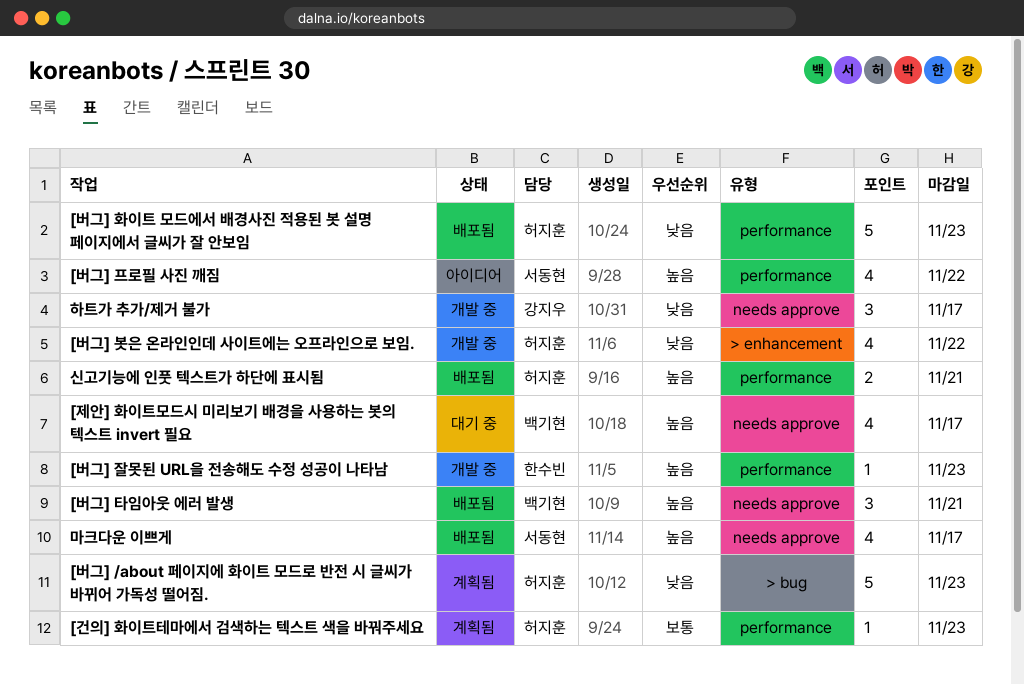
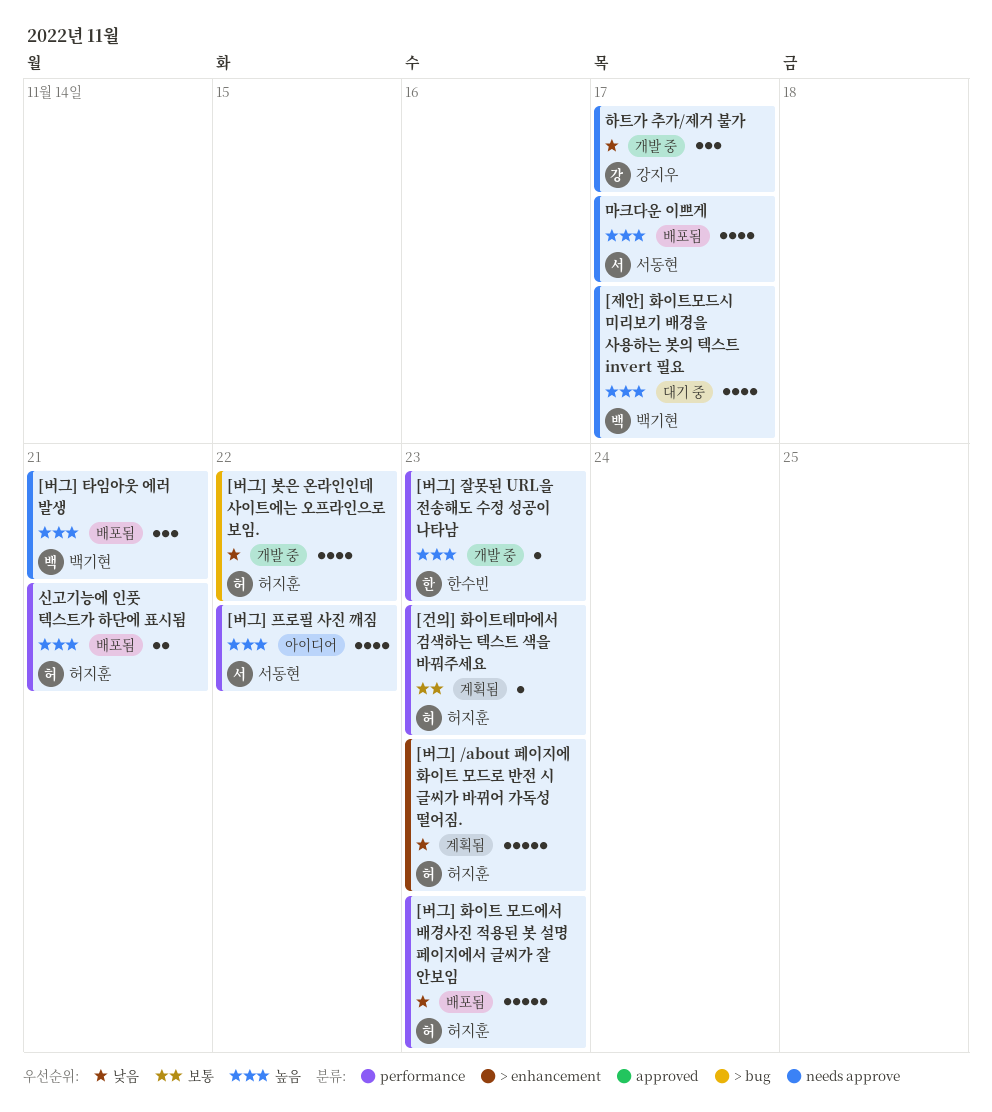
[버그] /about 페이지에 화이트 모드로 반전 시 글씨가 바뀌어 가독성 떨어짐., label: > bug -> > enhancement
[버그] 봇은 온라인인데 사이트에는 오프라인으로 보임., label: > enhancement -> > bug

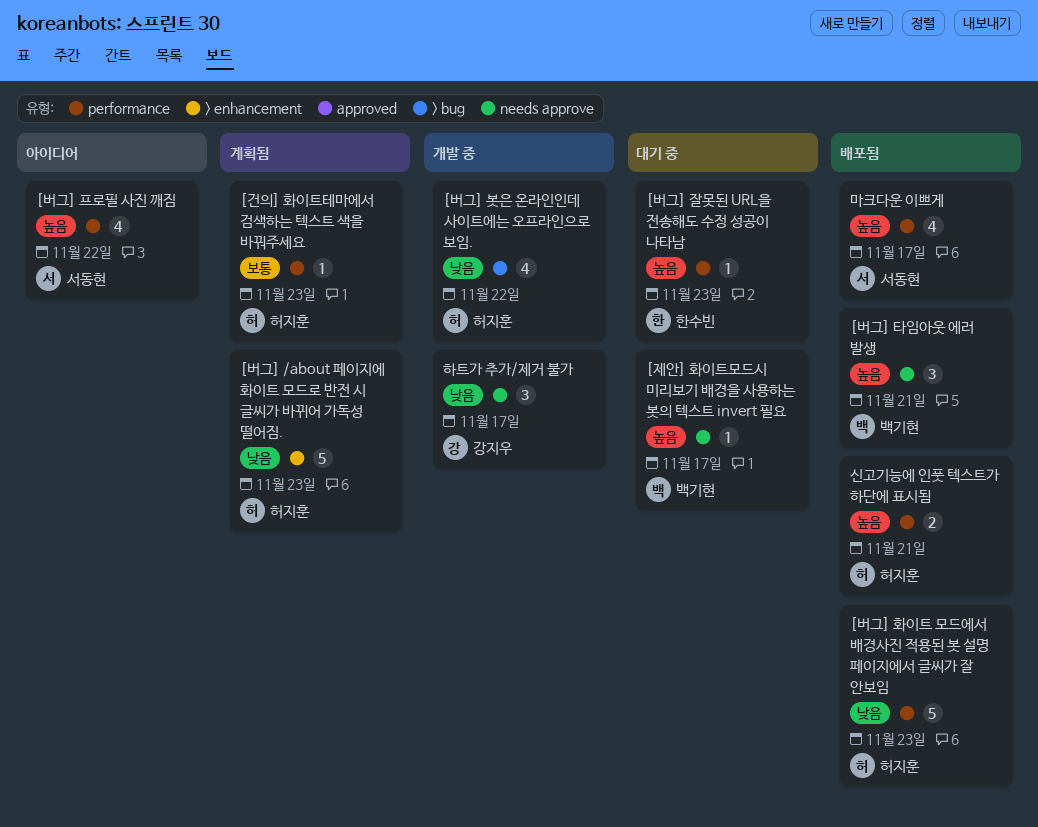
[버그] 잘못된 URL을 전송해도 수정 성공이 나타남, status: 개발 중 -> 대기 중
[제안] 화이트모드시 미리보기 배경을 사용하는 봇의 텍스트 invert 필요, estimate: 4 -> 1
마크다운 이쁘게, label: needs approve -> performance

